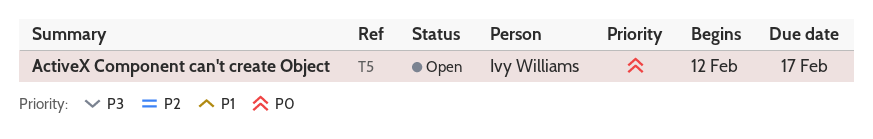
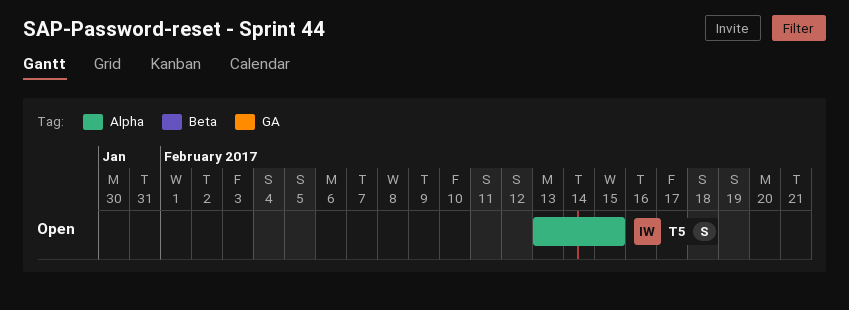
T5, start: Feb 12 -> Feb 13
T5, due: Feb 17 -> Feb 15

